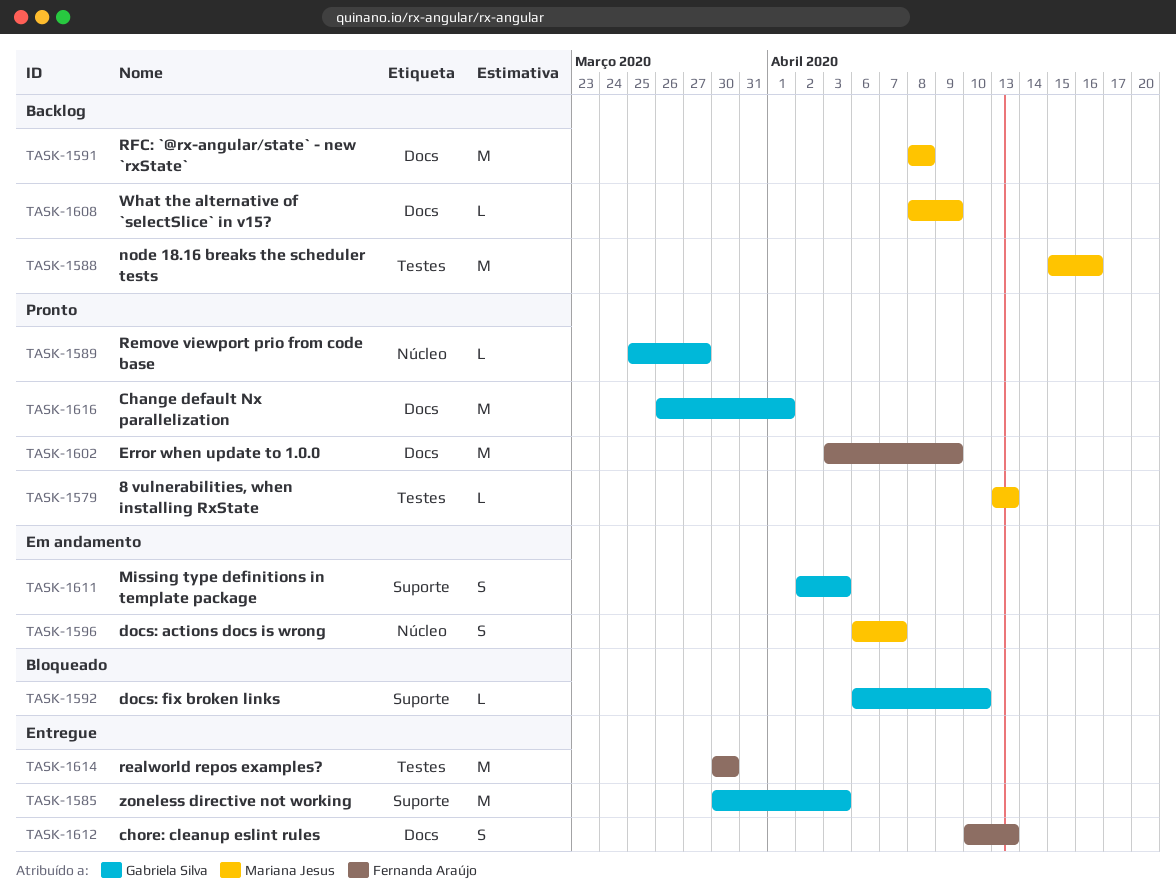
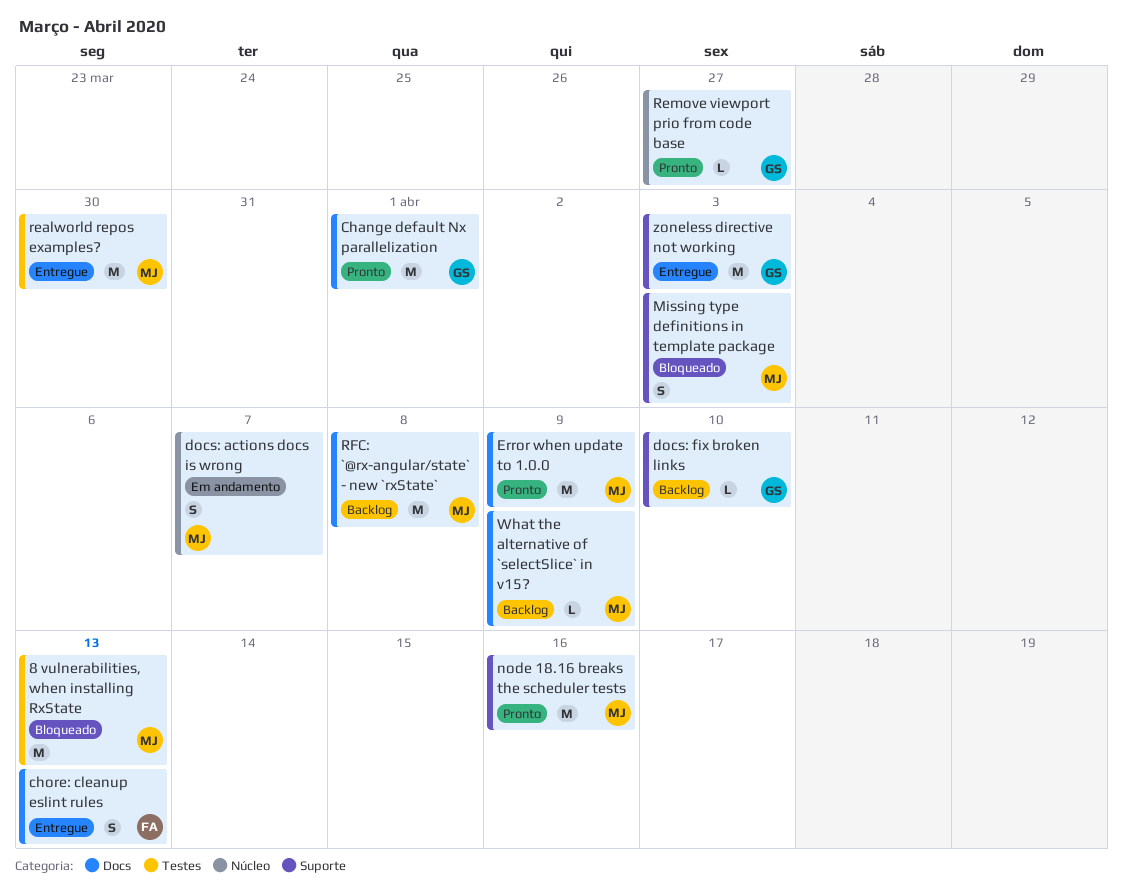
8 vulnerabilities, when installing RxState, status: Pronto -> Bloqueado
8 vulnerabilities, when installing RxState, estimate: L -> M
docs: fix broken links, status: Bloqueado -> Backlog
Error when update to 1.0.0, owner: Fernanda Araújo -> Mariana Jesus
Missing type definitions in template package, status: Em andamento -> Bloqueado
Missing type definitions in template package, owner: Gabriela Silva -> Mariana Jesus
node 18.16 breaks the scheduler tests, status: Backlog -> Pronto
node 18.16 breaks the scheduler tests, label: Testes -> Suporte
realworld repos examples?, owner: Fernanda Araújo -> Mariana Jesus

